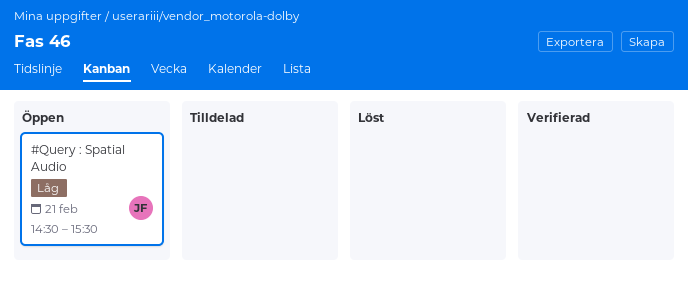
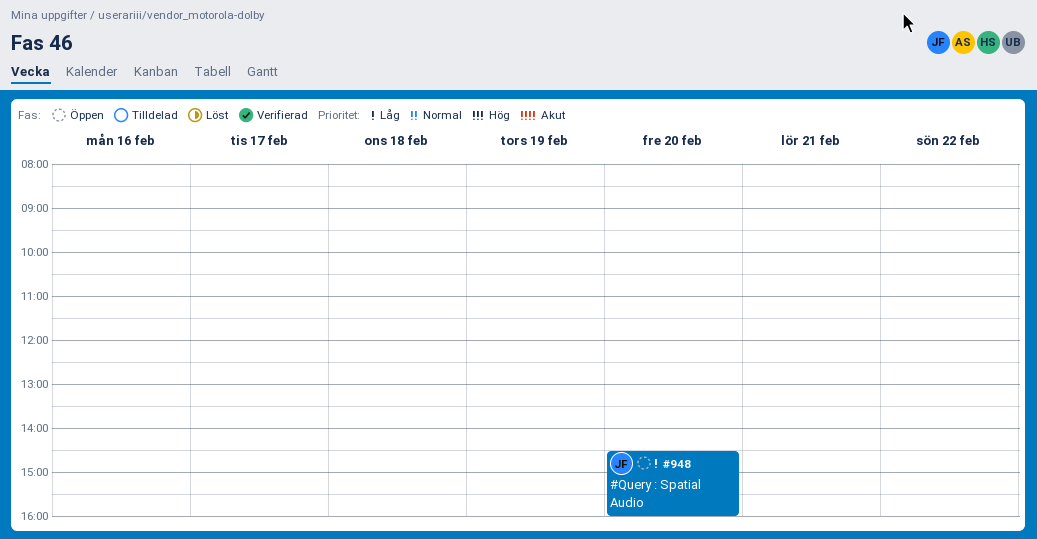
#Query : Spatial Audio, day: Feb 21 -> Feb 20
#Query : Spatial Audio, ends: 15:30 -> 16:00

